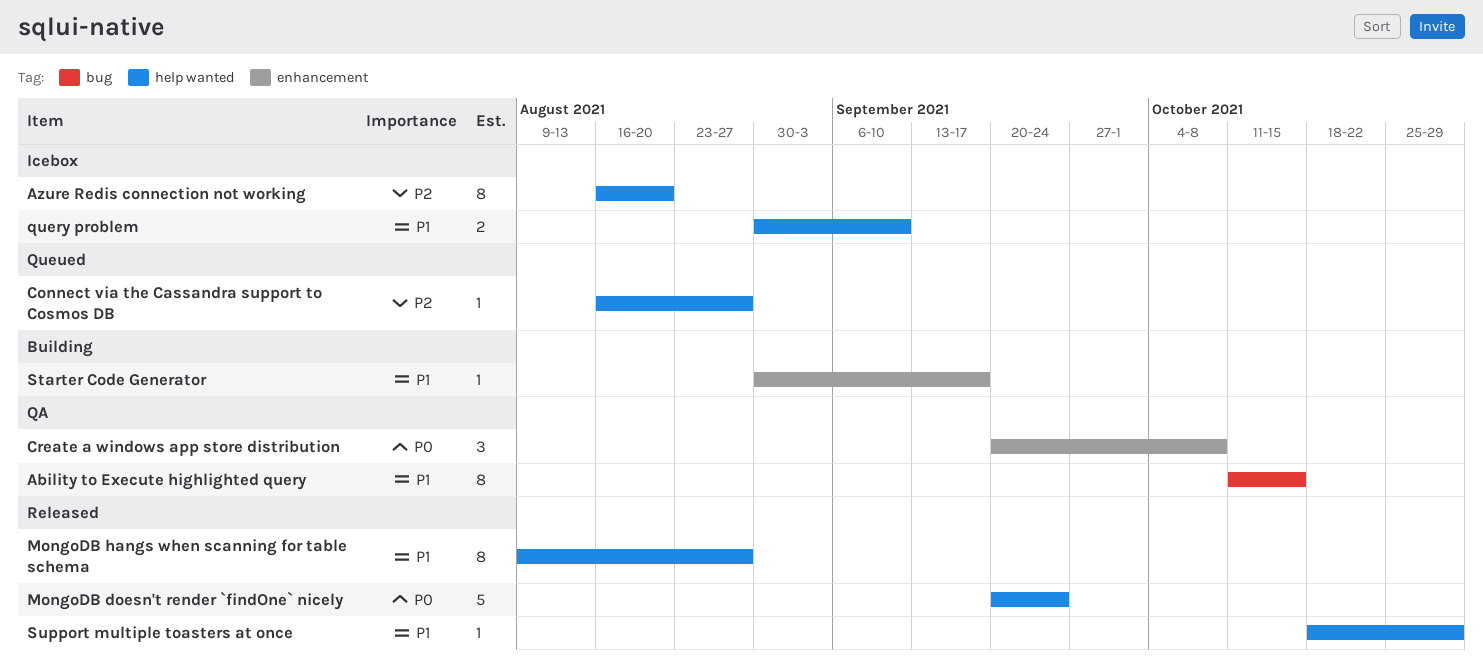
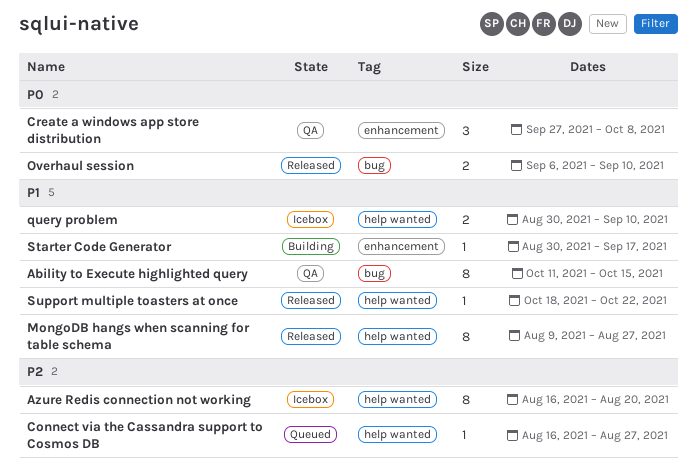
Create a windows app store distribution, start: Sep 20 -> Sep 27
MongoDB doesn't render `findOne` nicely: present -> none
Overhaul session: none -> present
Support multiple toasters at once, due: Oct 29 -> Oct 22

